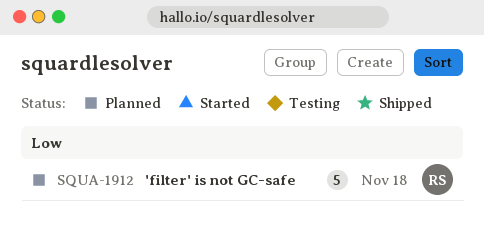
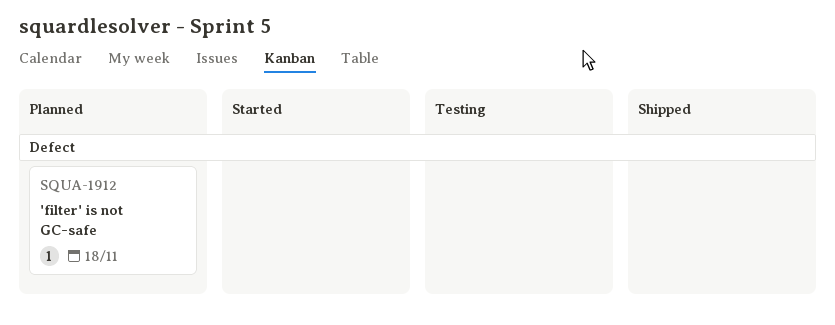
SQUA-1912, estimate: 5 -> 1

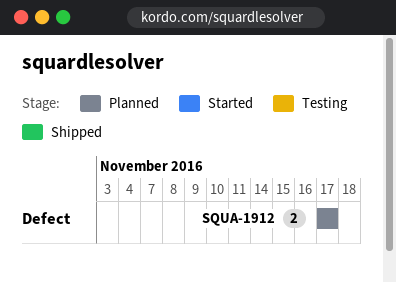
SQUA-1912, estimate: 1 -> 2
SQUA-1912, due: Nov 18 -> Nov 17

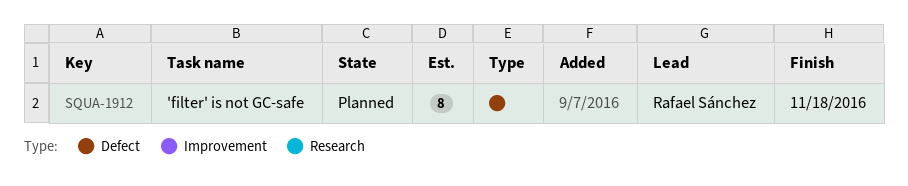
SQUA-1912, estimate: 2 -> 8
SQUA-1912, due: Nov 17 -> Nov 18

